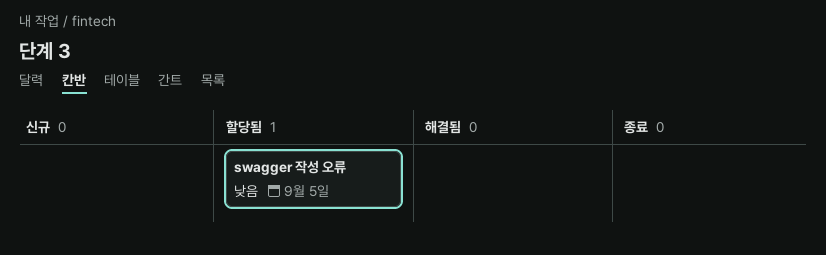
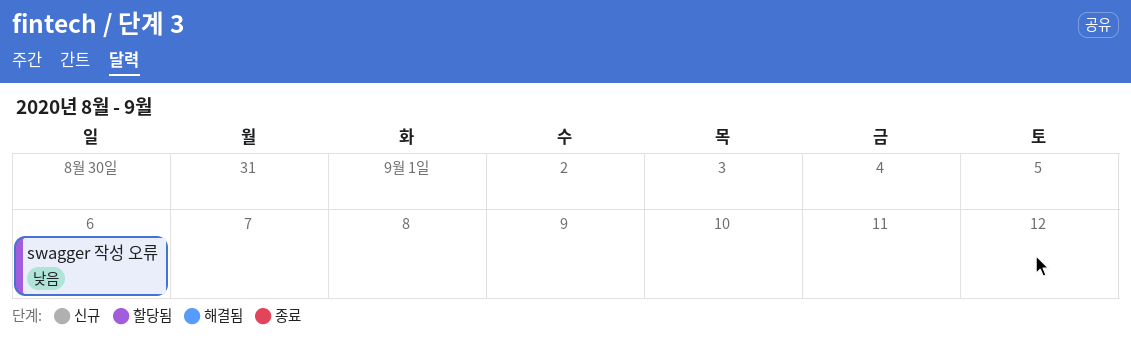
swagger 작성 오류, due: Sep 5 -> Sep 6

